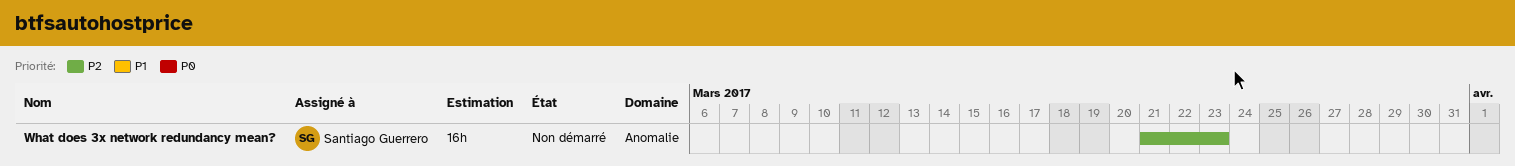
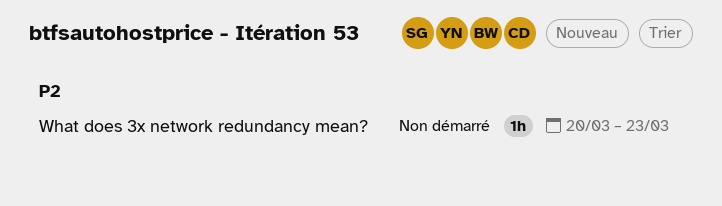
What does 3x network redundancy mean?, estimate: 16h -> 1h
What does 3x network redundancy mean?, start: Mar 21 -> Mar 20

